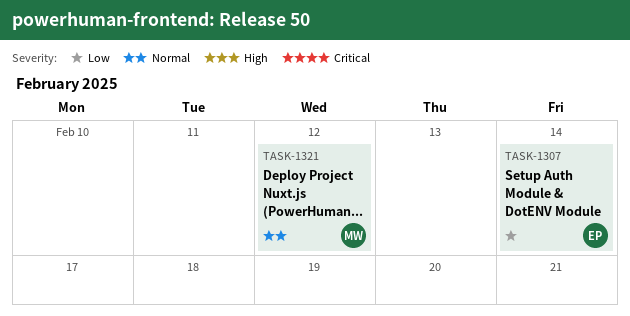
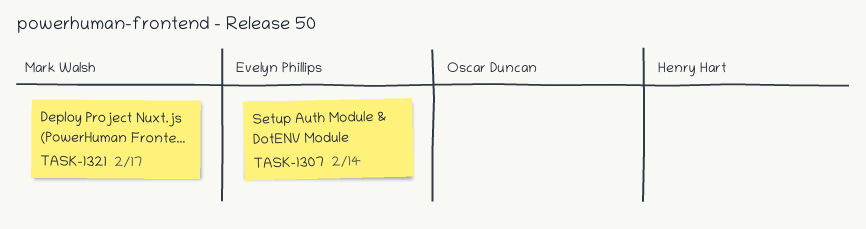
TASK-1321, due: Feb 12 -> Feb 17

